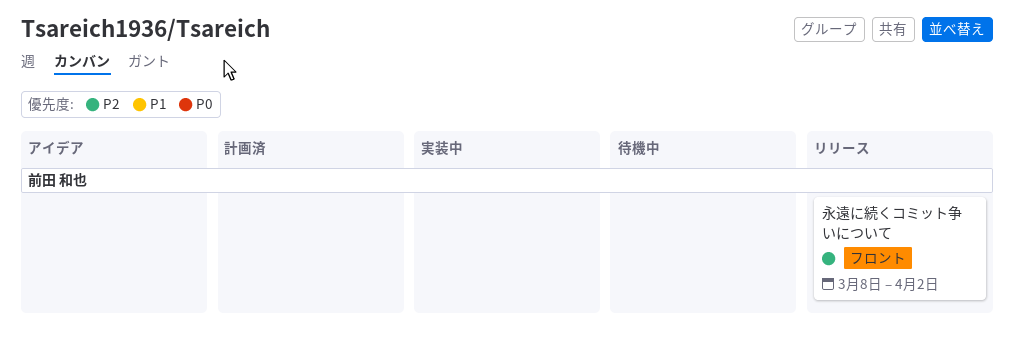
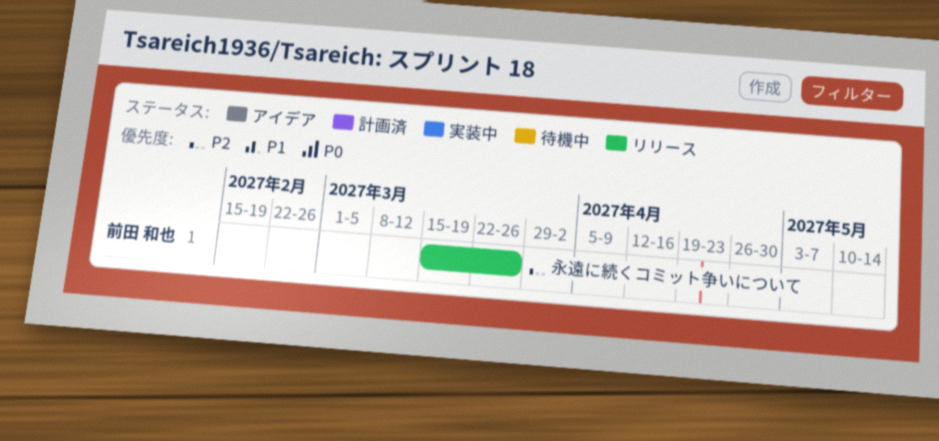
永遠に続くコミット争いについて, start: Mar 8 -> Mar 15
永遠に続くコミット争いについて, due: Apr 2 -> Mar 26

